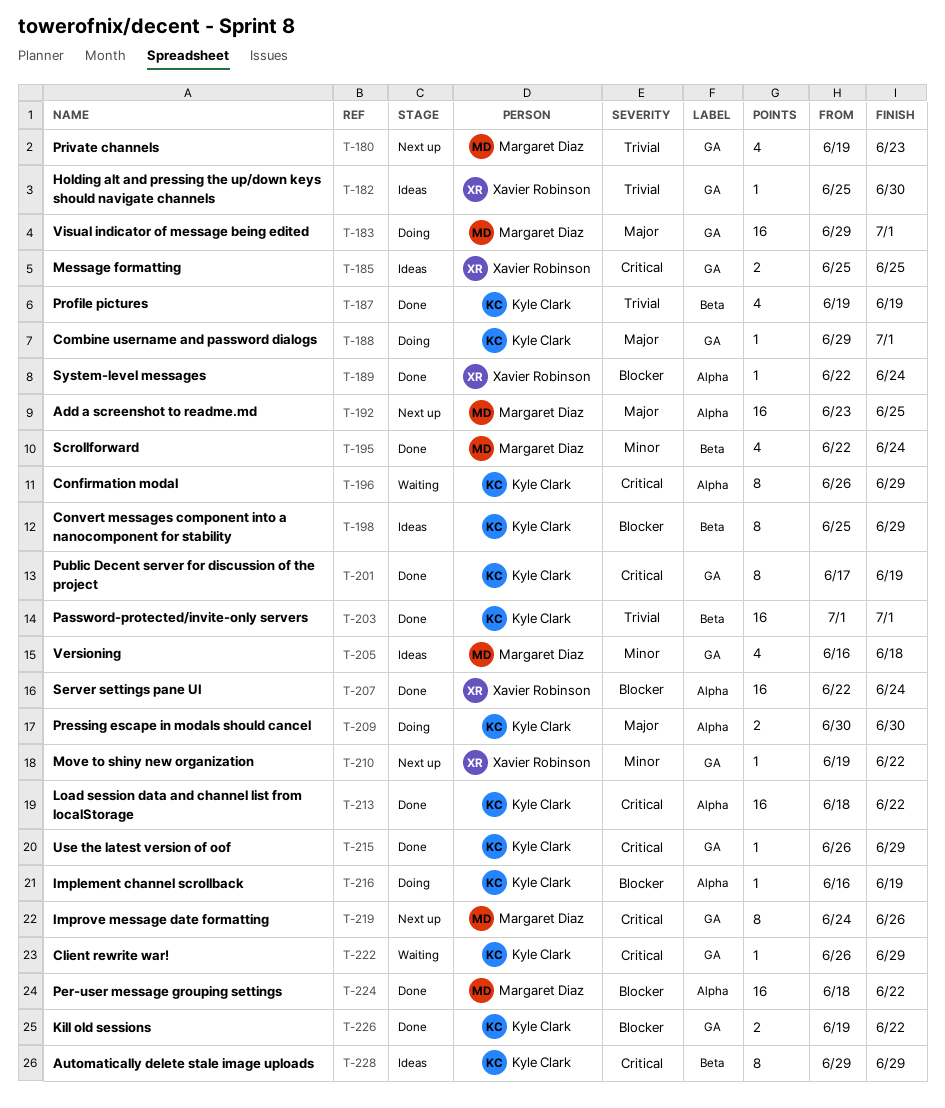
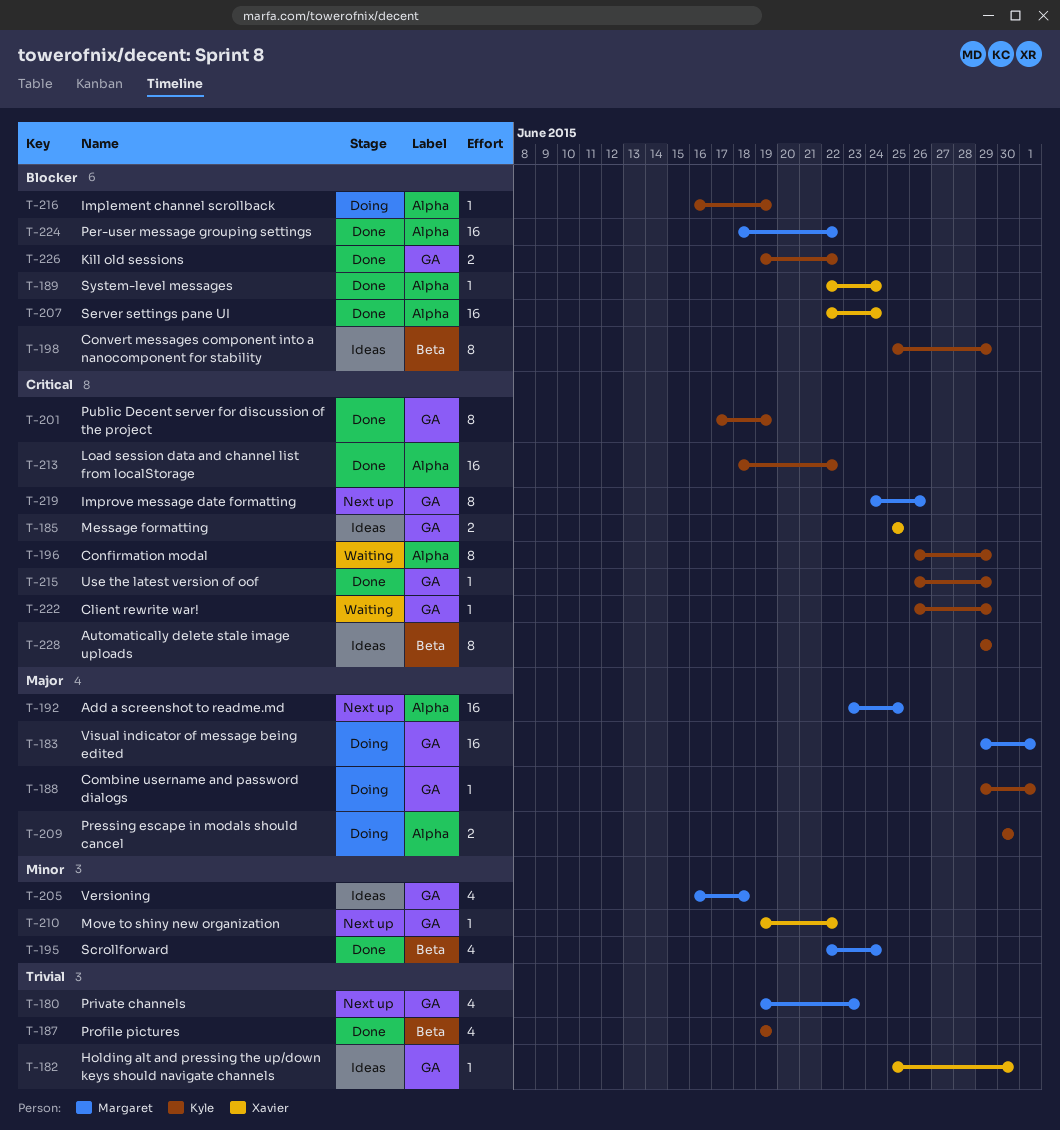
T-203: present -> none

